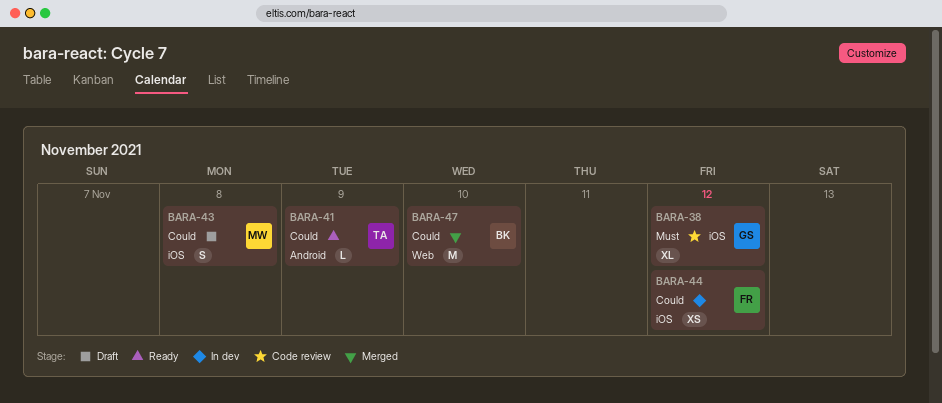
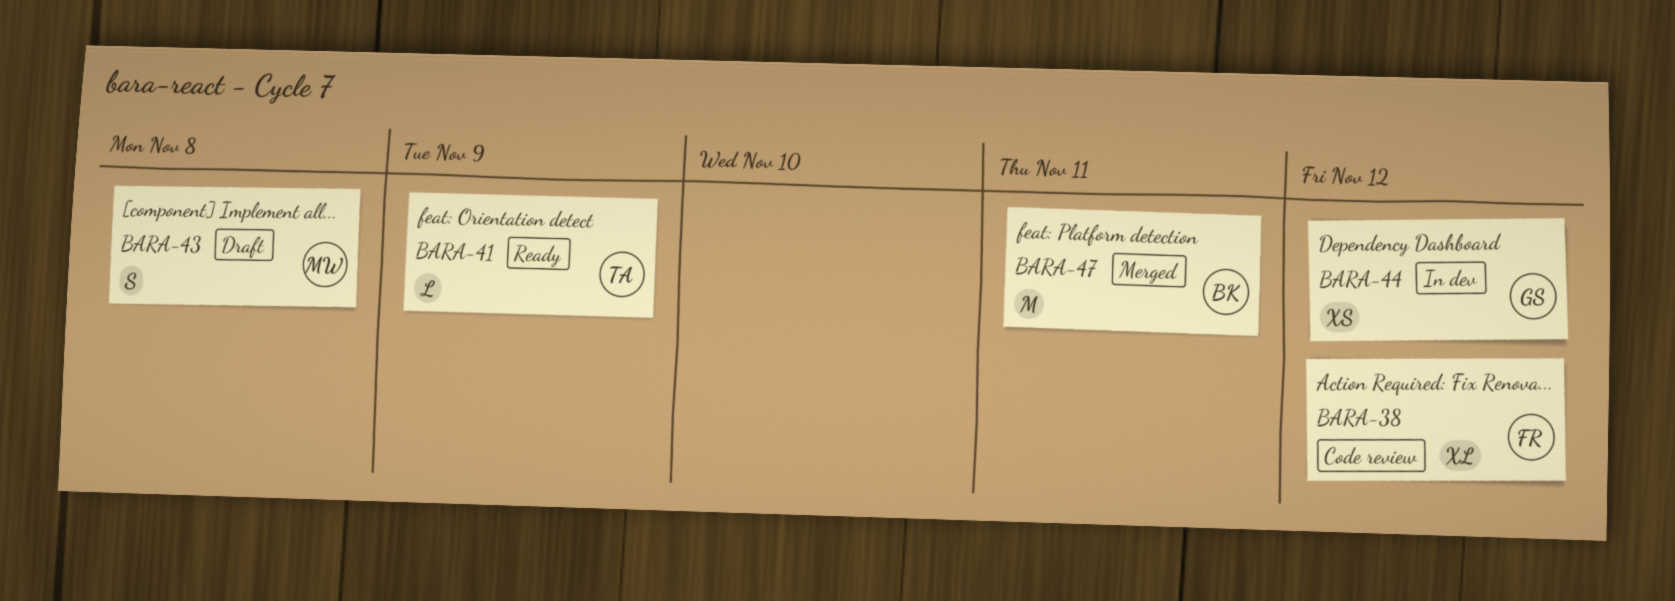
BARA-38, owner: GS -> FR
BARA-44, owner: FR -> GS
BARA-47, due: Nov 10 -> Nov 11

